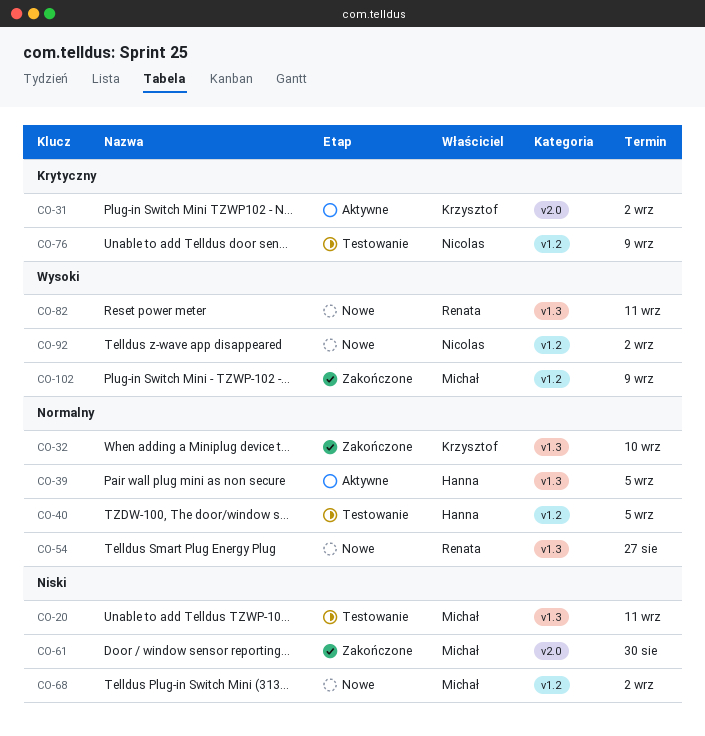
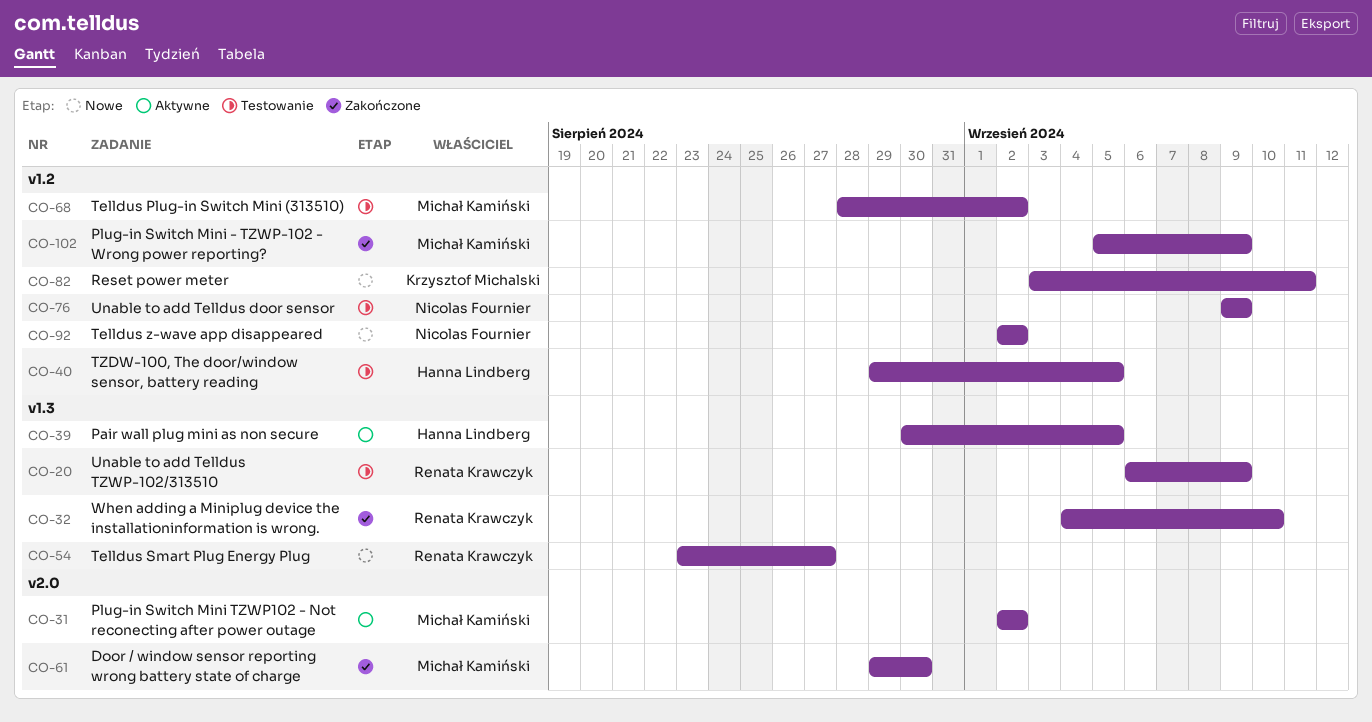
CO-20, owner: Michał Kamiński -> Renata Krawczyk
CO-20, due: Sep 11 -> Sep 9
CO-31, owner: Krzysztof Michalski -> Michał Kamiński
CO-32, owner: Krzysztof Michalski -> Renata Krawczyk
CO-68, status: Nowe -> Testowanie
CO-82, owner: Renata Krawczyk -> Krzysztof Michalski
CO-82, label: v1.3 -> v1.2

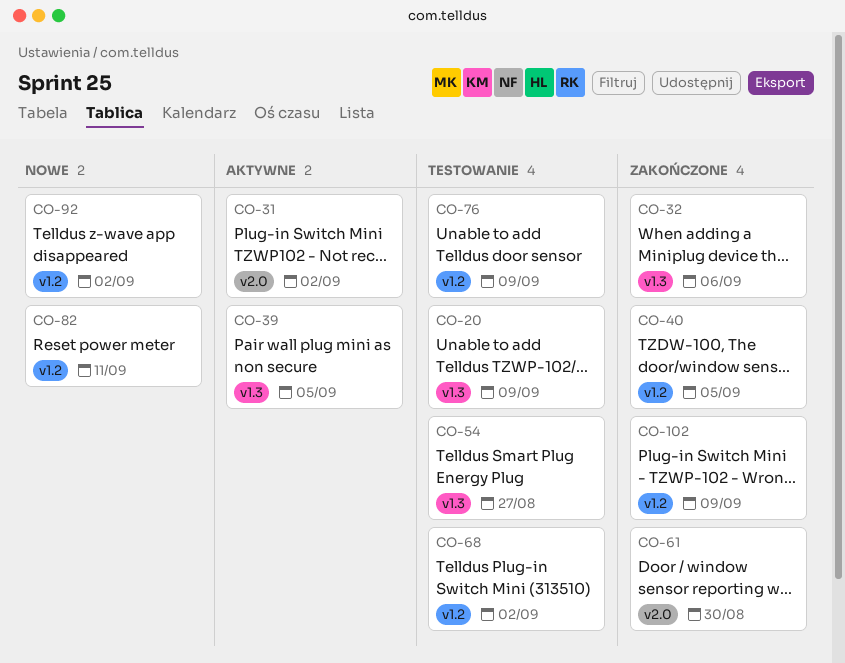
CO-32, due: Sep 10 -> Sep 6
CO-40, status: Testowanie -> Zakończone
CO-54, status: Nowe -> Testowanie

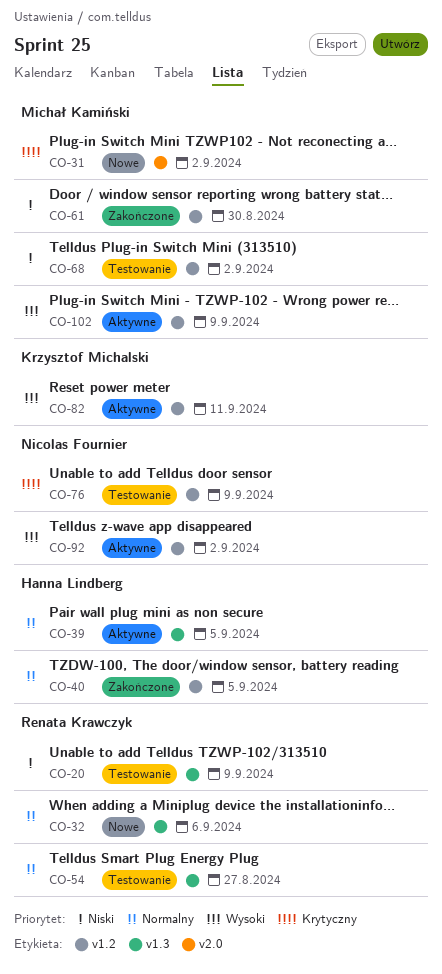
CO-31, status: Aktywne -> Nowe
CO-32, status: Zakończone -> Nowe
CO-61, label: v2.0 -> v1.2
CO-82, status: Nowe -> Aktywne
CO-92, status: Nowe -> Aktywne
CO-102, status: Zakończone -> Aktywne

